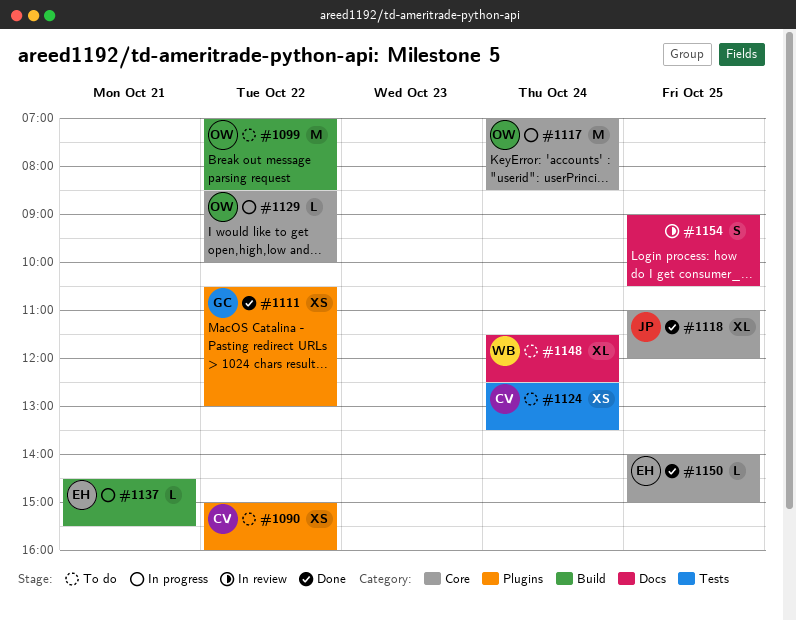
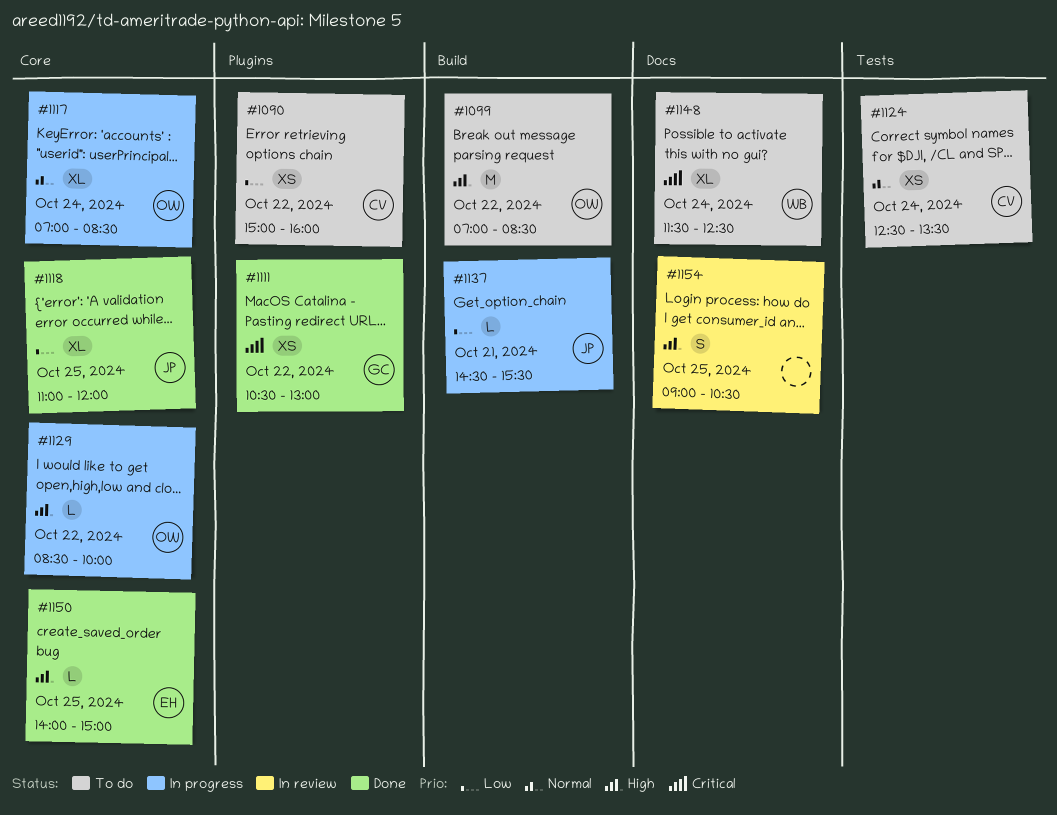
#1117, estimate: M -> XL
#1137, owner: EH -> JP

